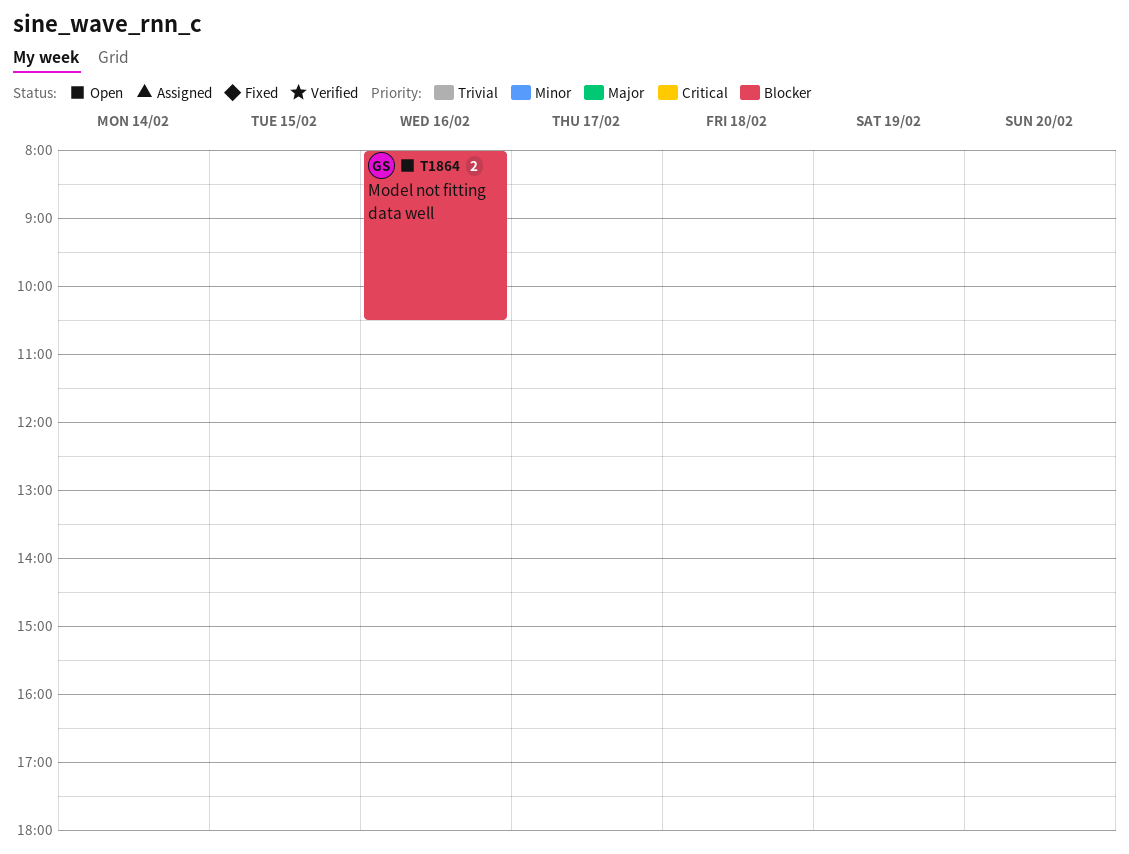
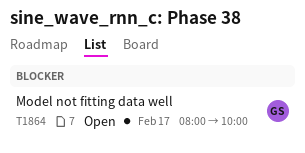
T1864, estimate: 2 -> 1
T1864, day: Feb 16 -> Feb 17
T1864, ends: 10:30 -> 10:00

